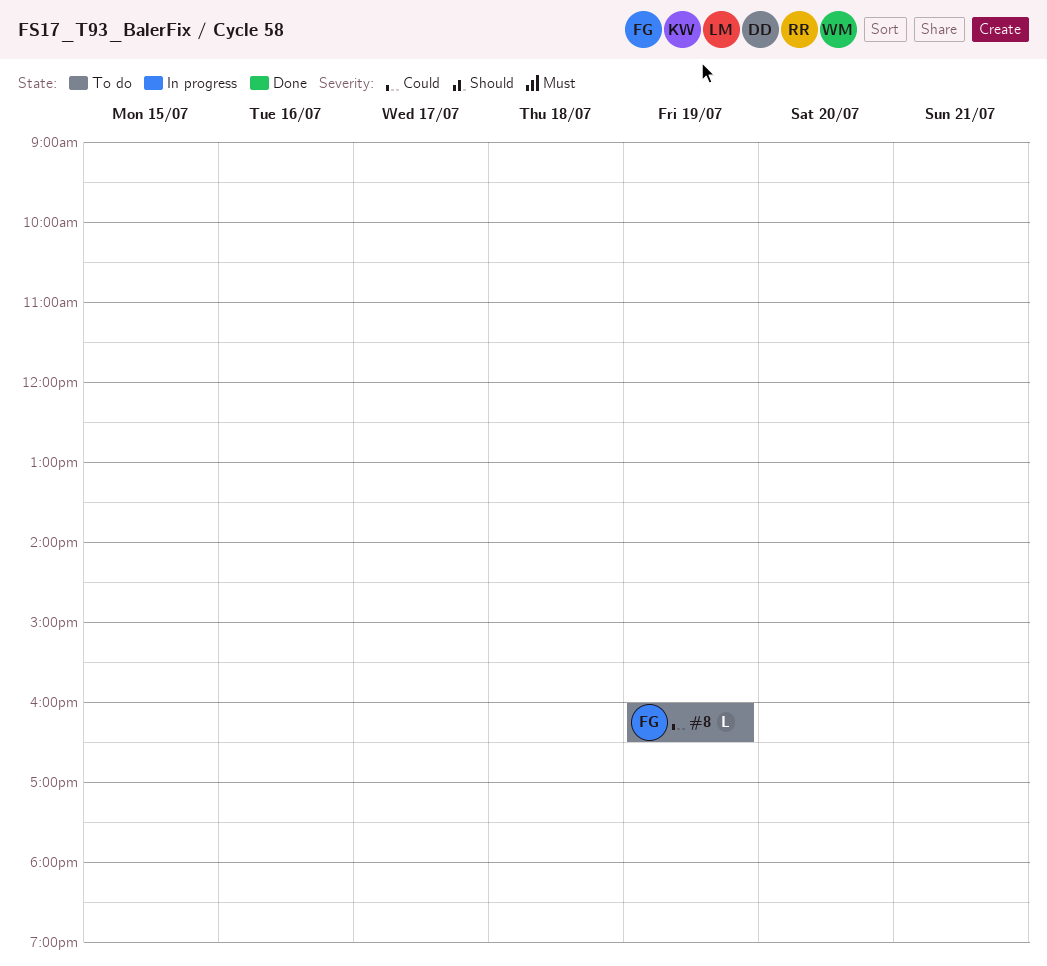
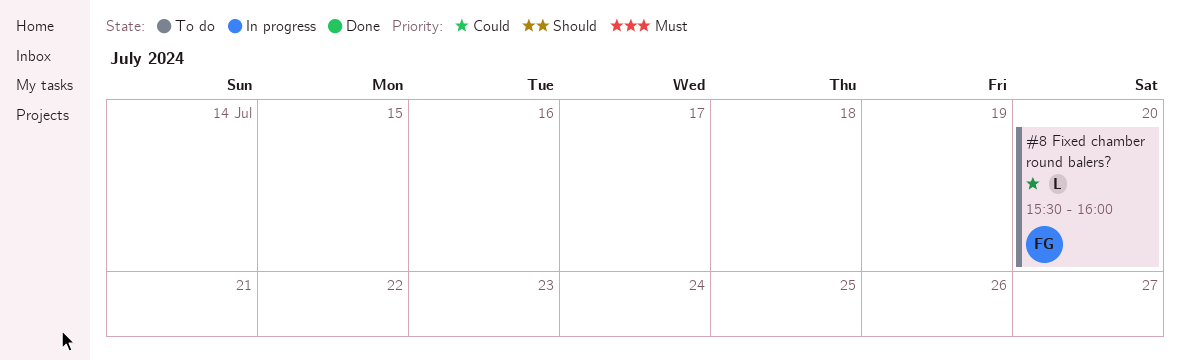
#8, day: Jul 19 -> Jul 20
#8, begins: 16:00 -> 15:30
#8, ends: 16:30 -> 16:00

